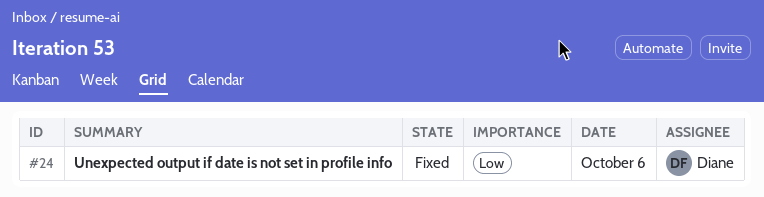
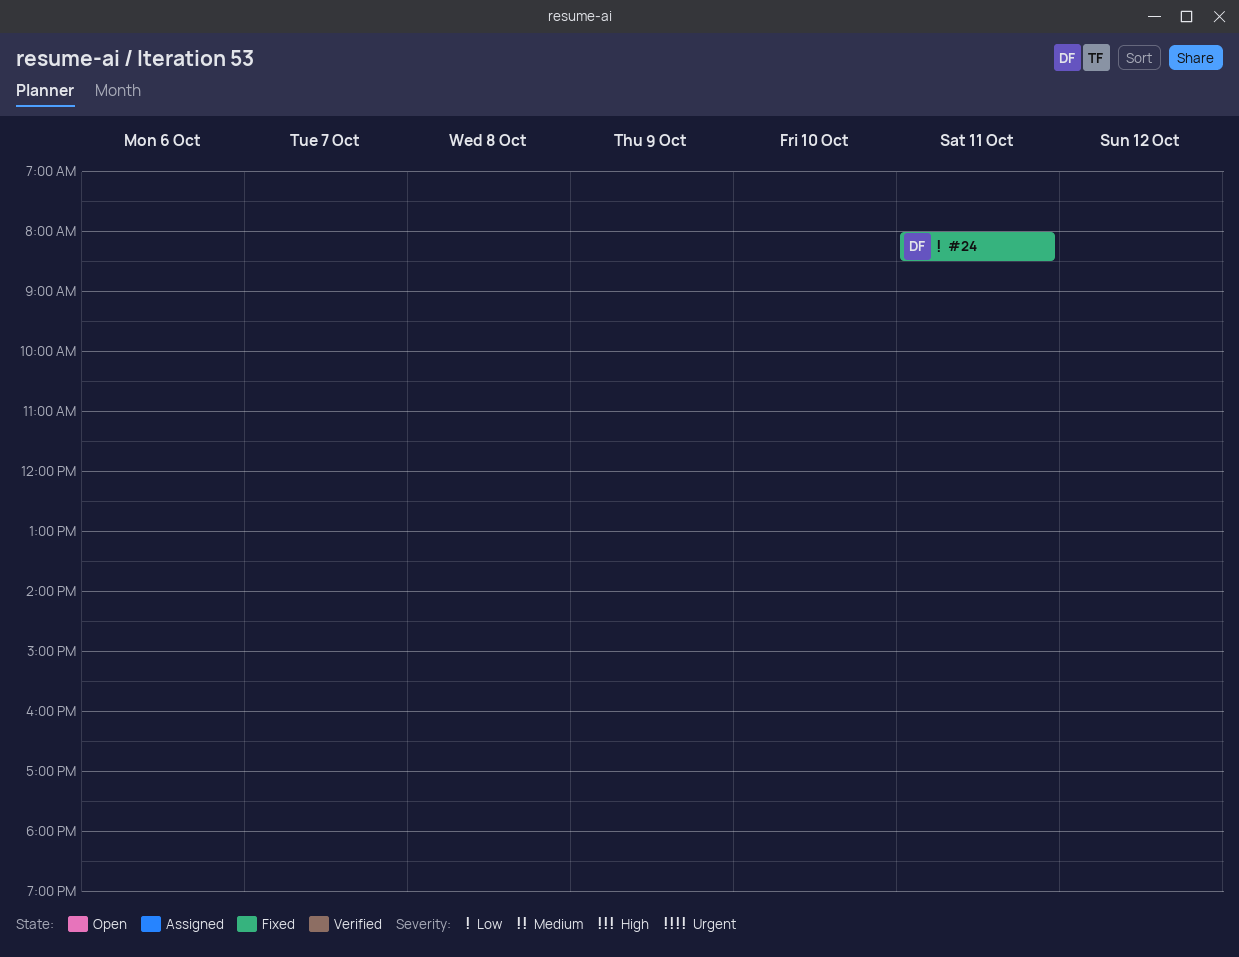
#24, day: Oct 6 -> Oct 11

